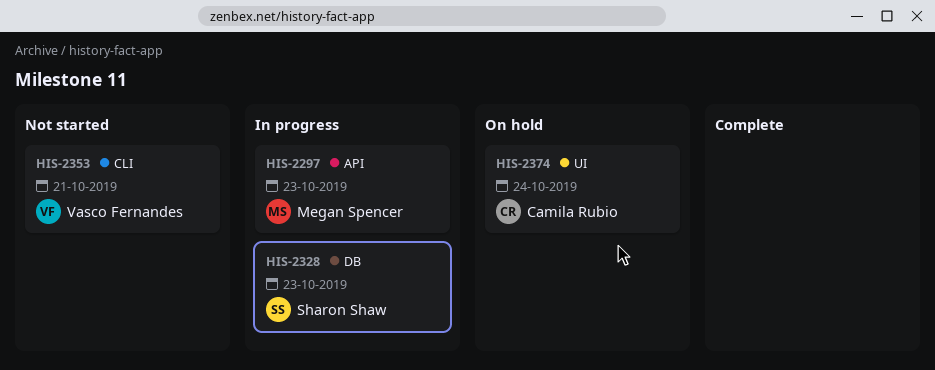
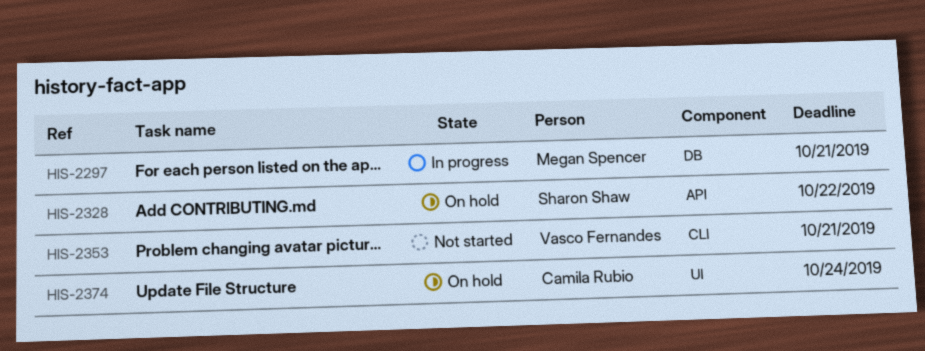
HIS-2297, label: API -> DB
HIS-2297, due: Oct 23 -> Oct 21
HIS-2328, status: In progress -> On hold
HIS-2328, label: DB -> API
HIS-2328, due: Oct 23 -> Oct 22

